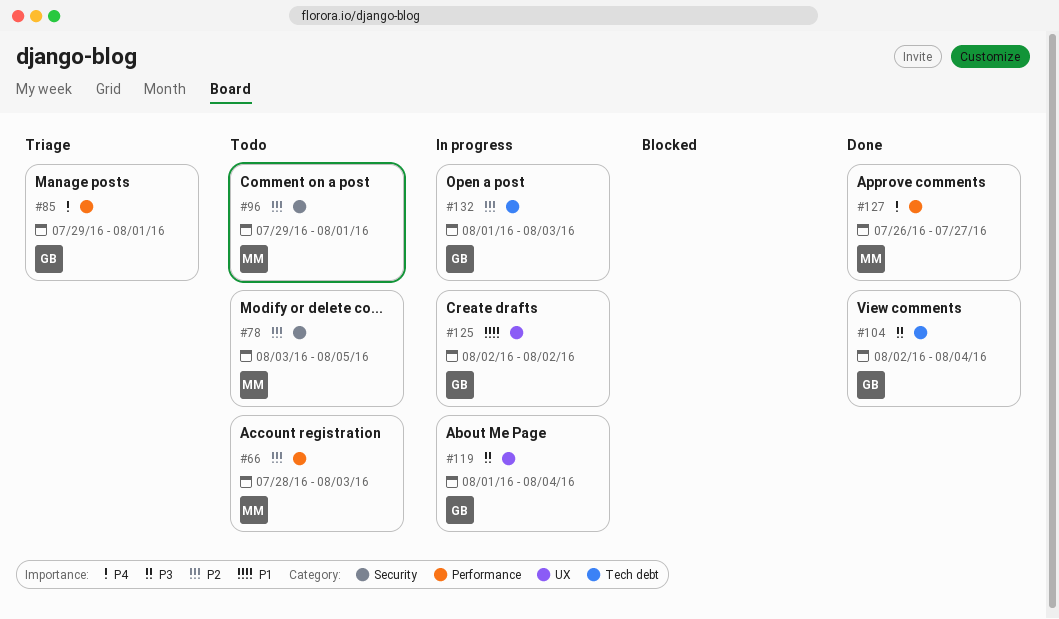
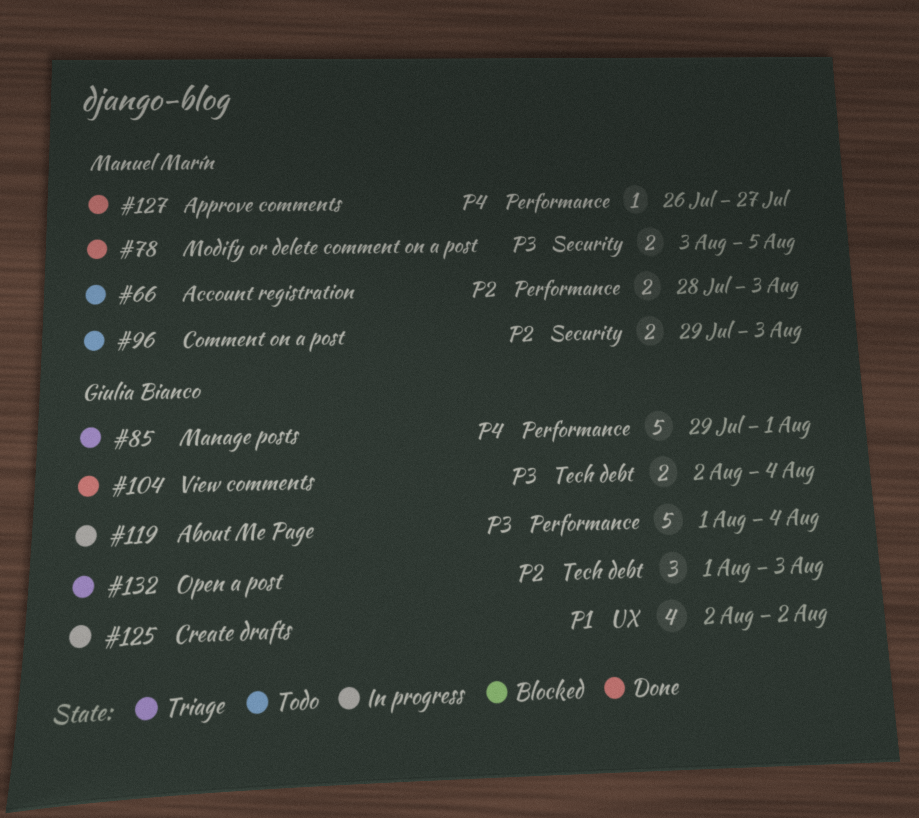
#78, status: Todo -> Done
#78, priority: P2 -> P3
#96, due: Aug 1 -> Aug 3
#119, label: UX -> Performance
#132, status: In progress -> Triage

